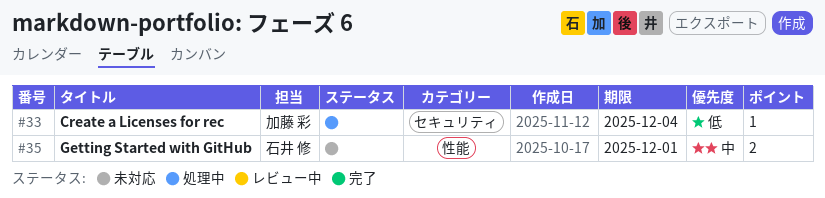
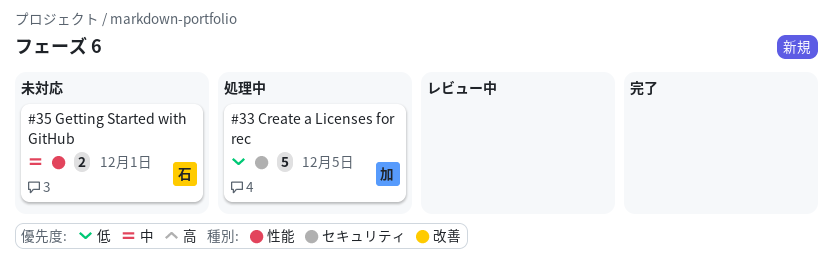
#33, estimate: 1 -> 5
#33, due: Dec 4 -> Dec 5

